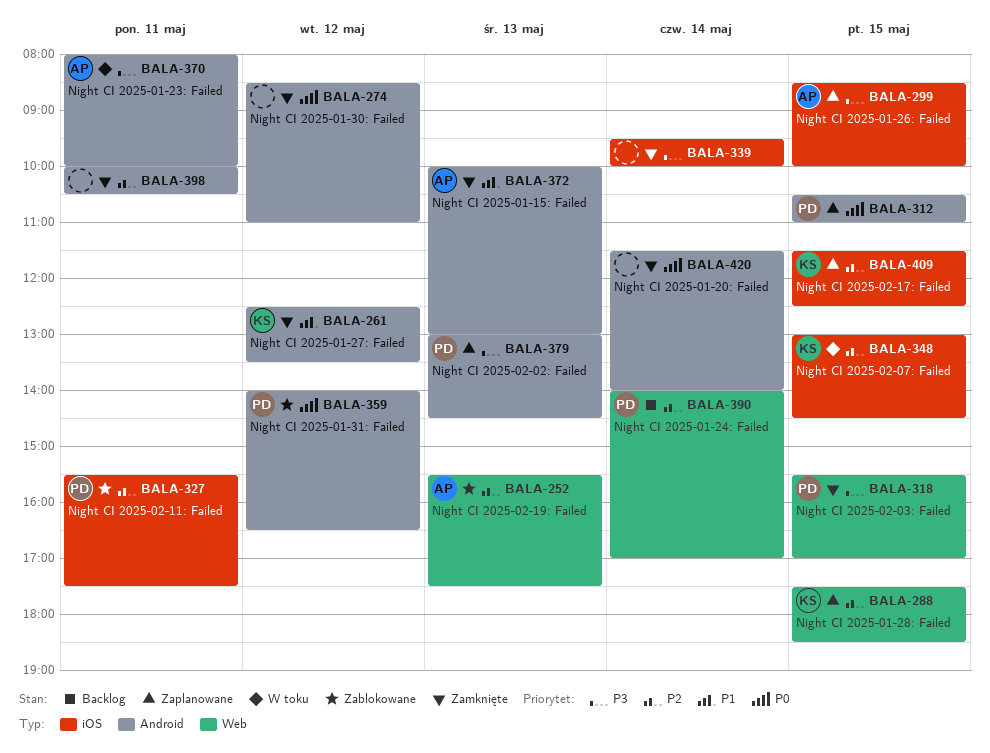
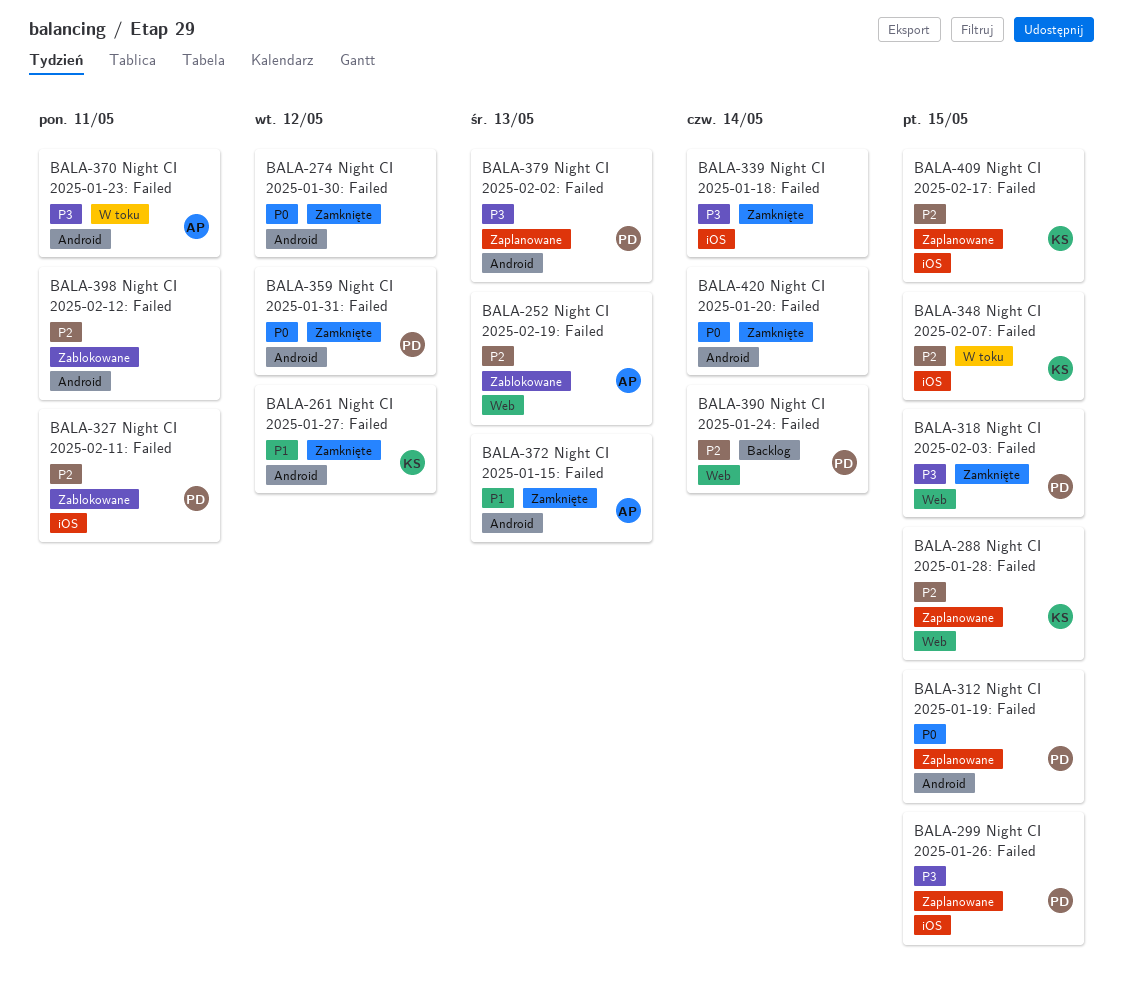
BALA-299, owner: AP -> PD
BALA-359, status: Zablokowane -> Zamknięte
BALA-398, status: Zamknięte -> Zablokowane

